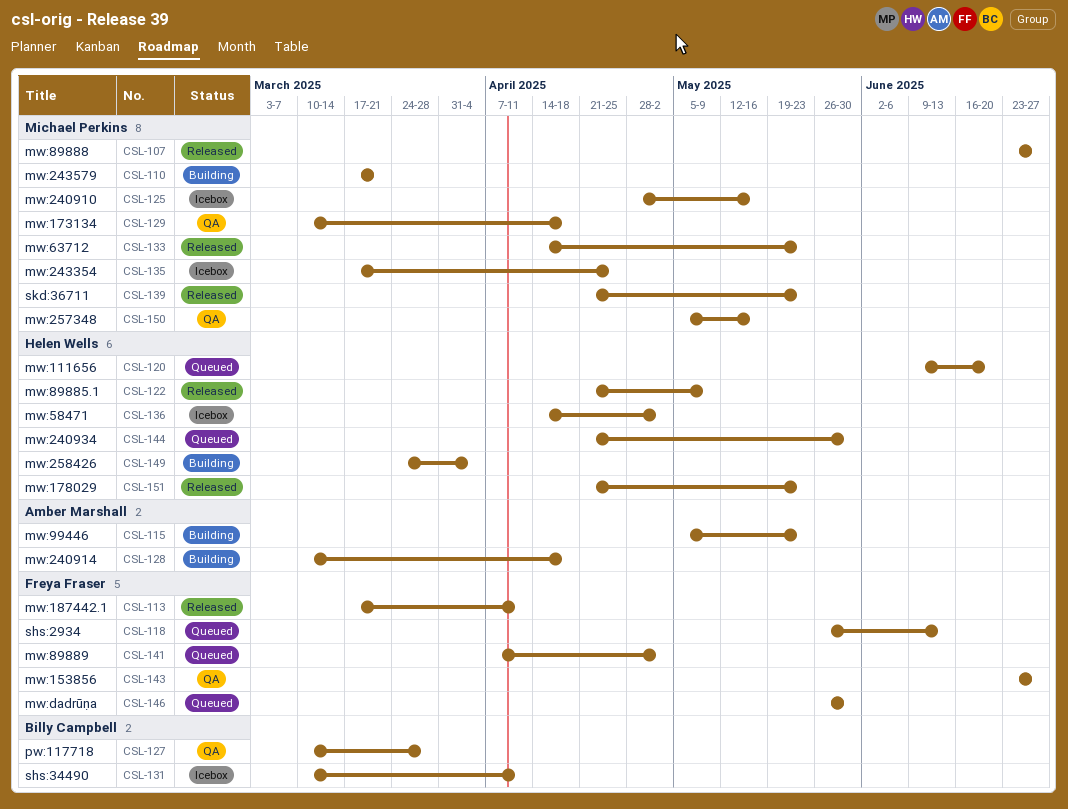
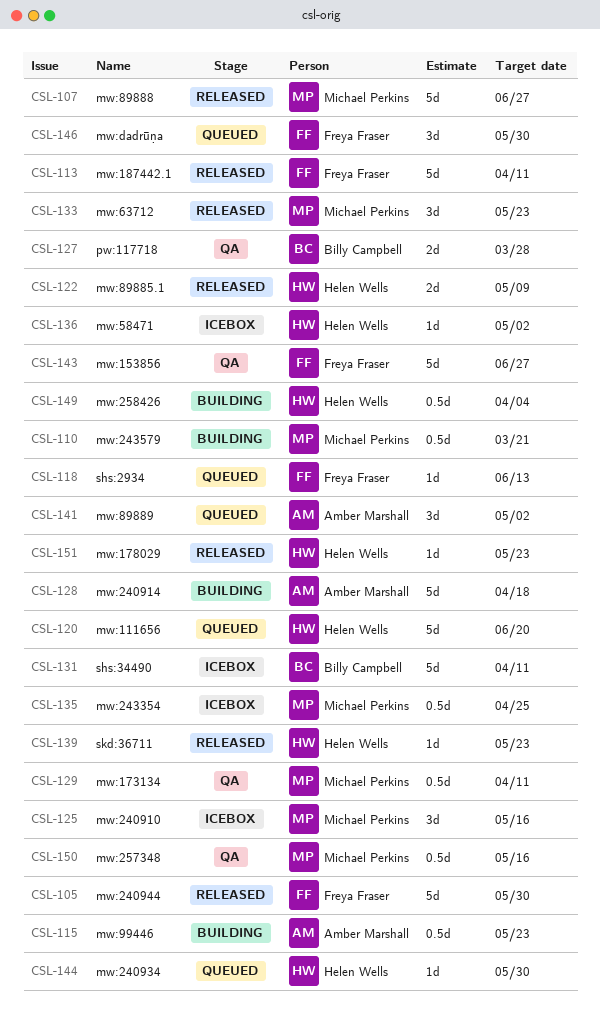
CSL-105: none -> present
CSL-129, due: Apr 18 -> Apr 11
CSL-139, owner: Michael Perkins -> Helen Wells
CSL-141, owner: Freya Fraser -> Amber Marshall

